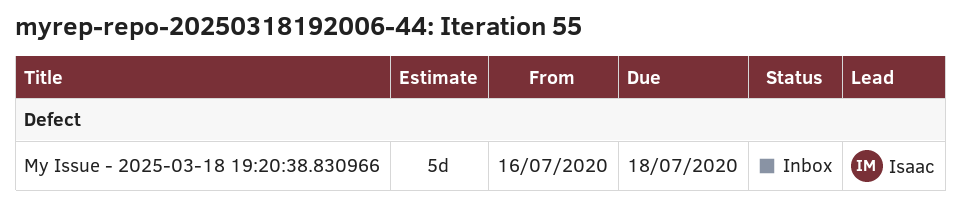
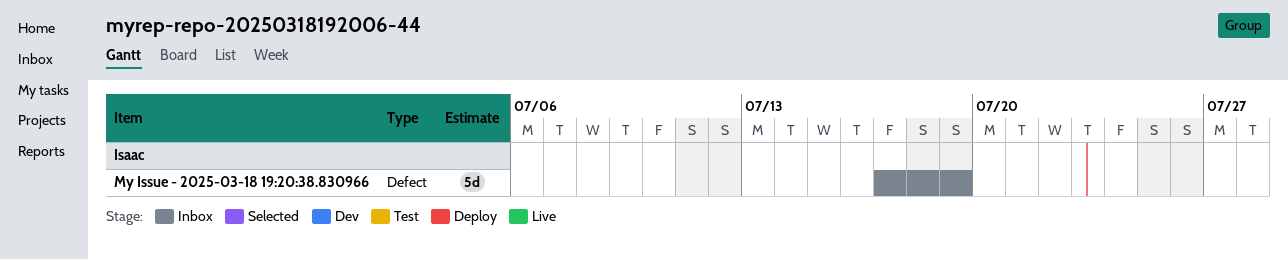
My Issue - 2025-03-18 19:20:38.830966, start: Jul 16 -> Jul 17
My Issue - 2025-03-18 19:20:38.830966, due: Jul 18 -> Jul 19

